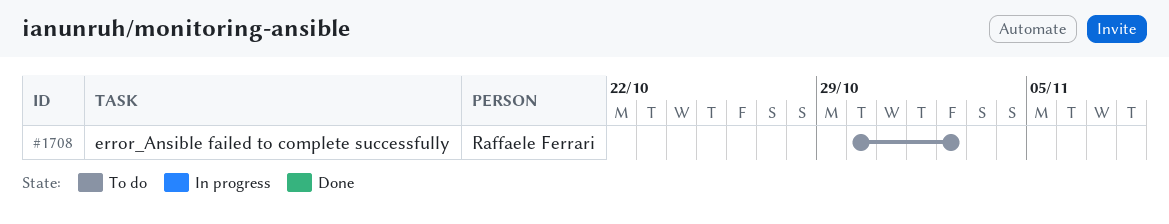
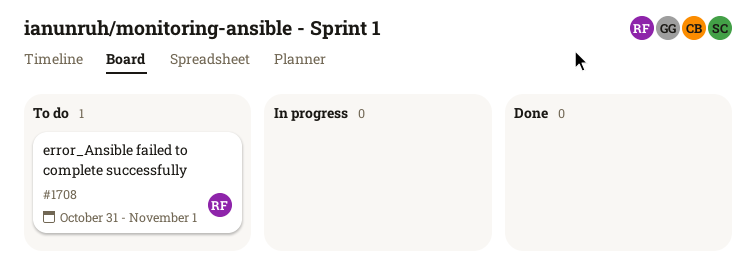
#1708, start: Oct 30 -> Oct 31
#1708, due: Nov 2 -> Nov 1

